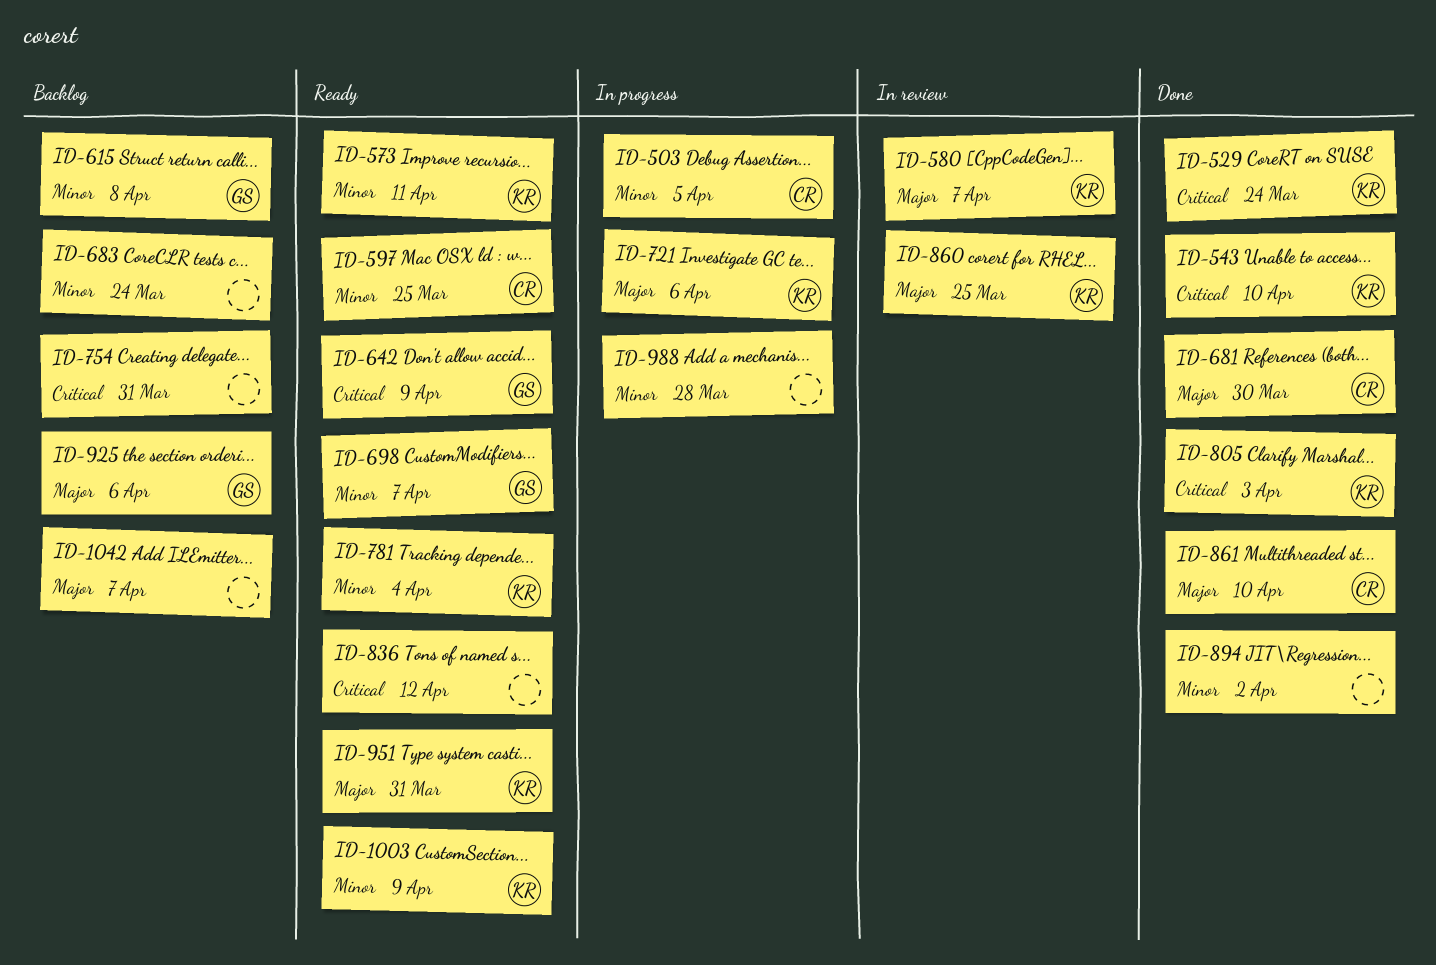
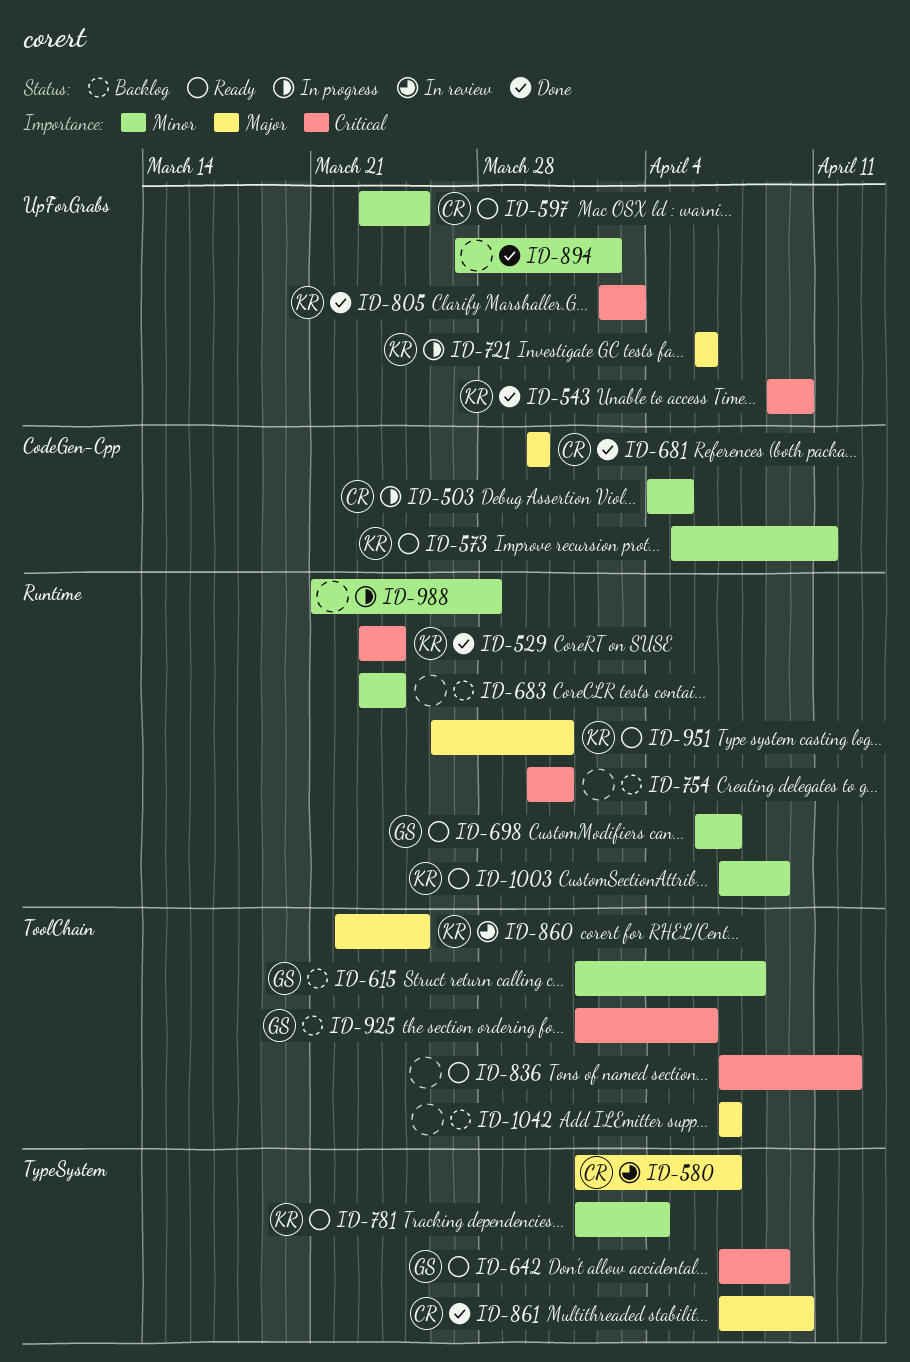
ID-580, owner: KR -> CR
ID-925, priority: Major -> Critical

